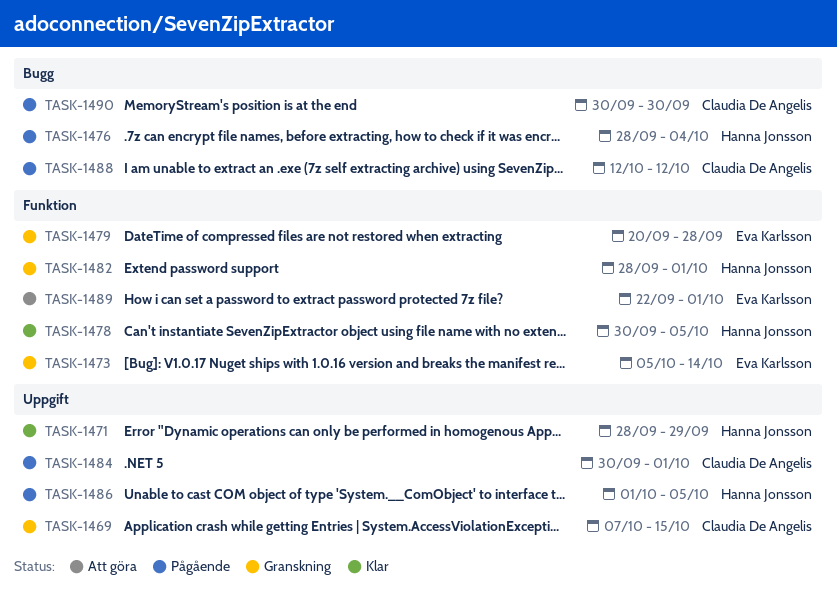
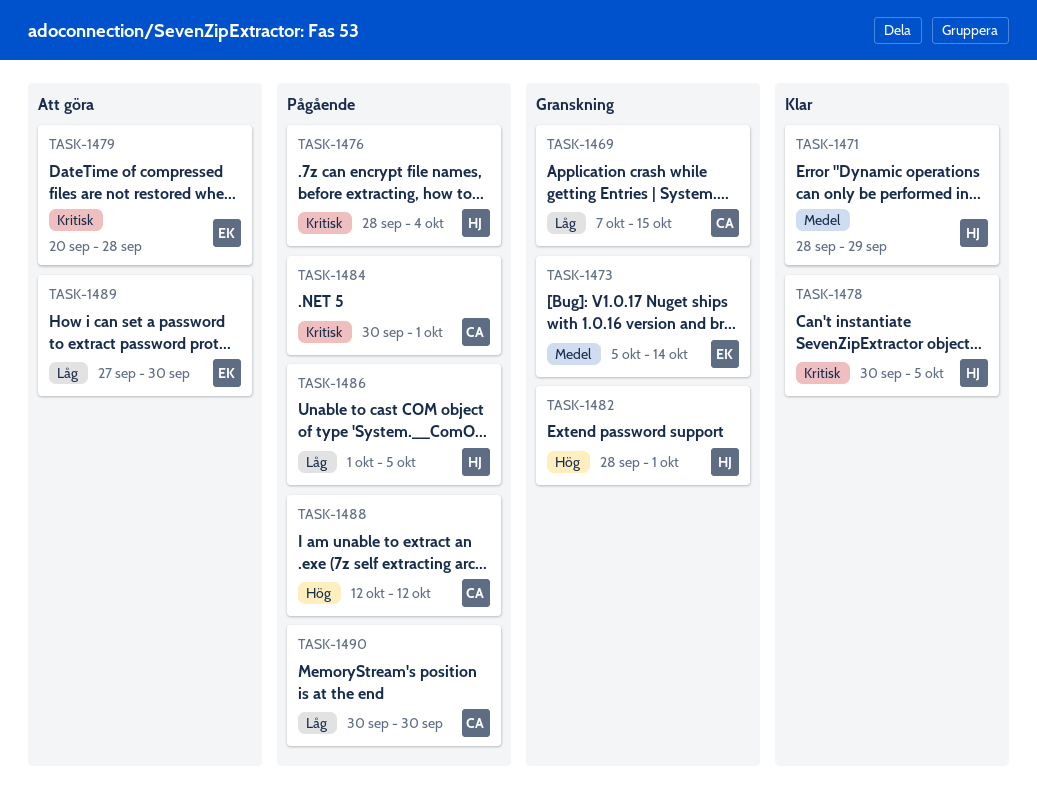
TASK-1479, status: Granskning -> Att göra
TASK-1489, start: Sep 22 -> Sep 27
TASK-1489, due: Oct 1 -> Sep 30

